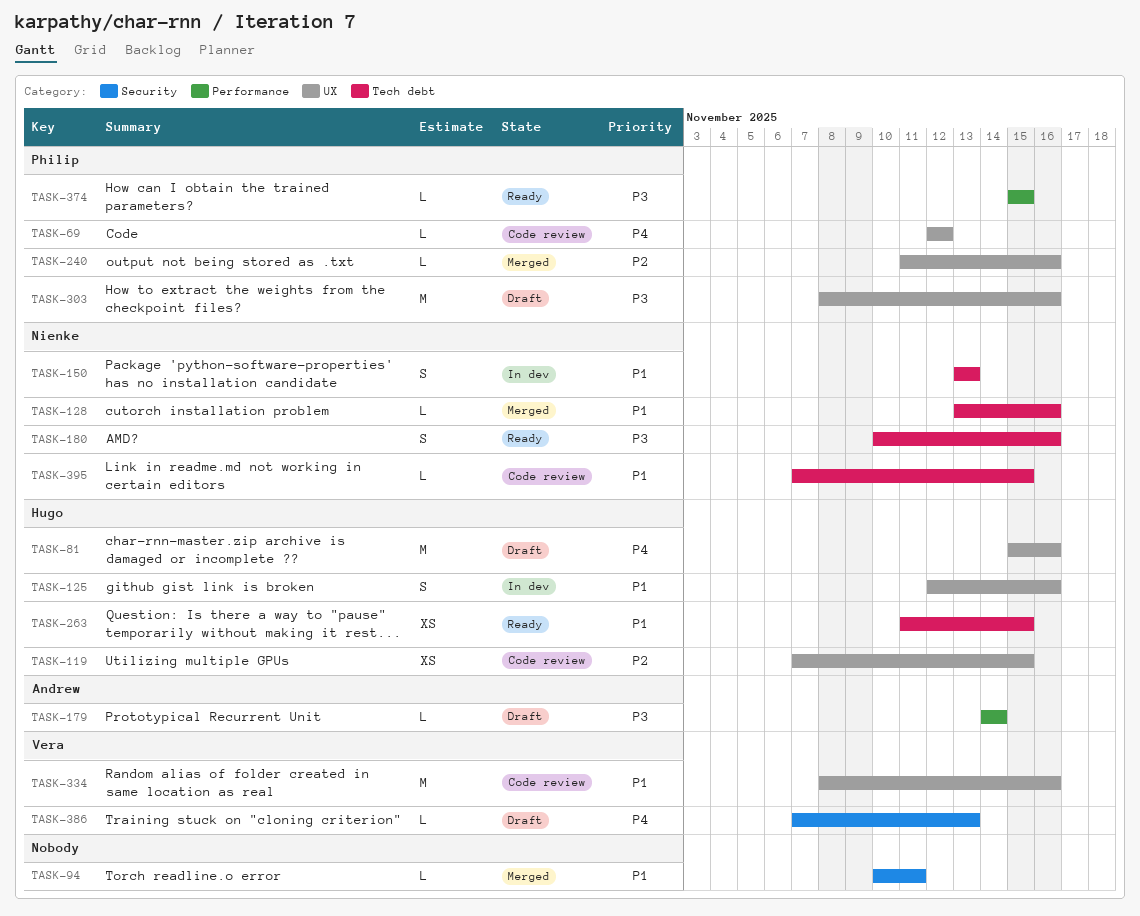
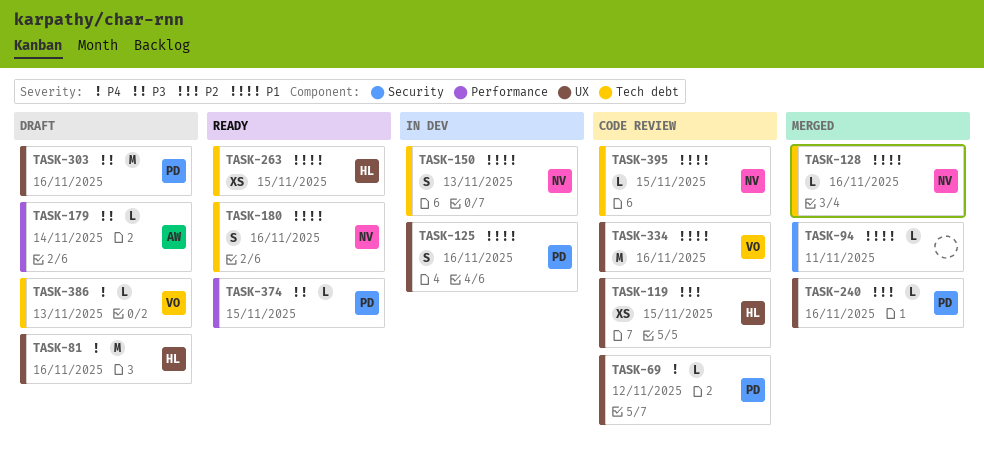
TASK-125, owner: Hugo -> Philip
TASK-180, priority: P3 -> P1
TASK-386, label: Security -> Tech debt

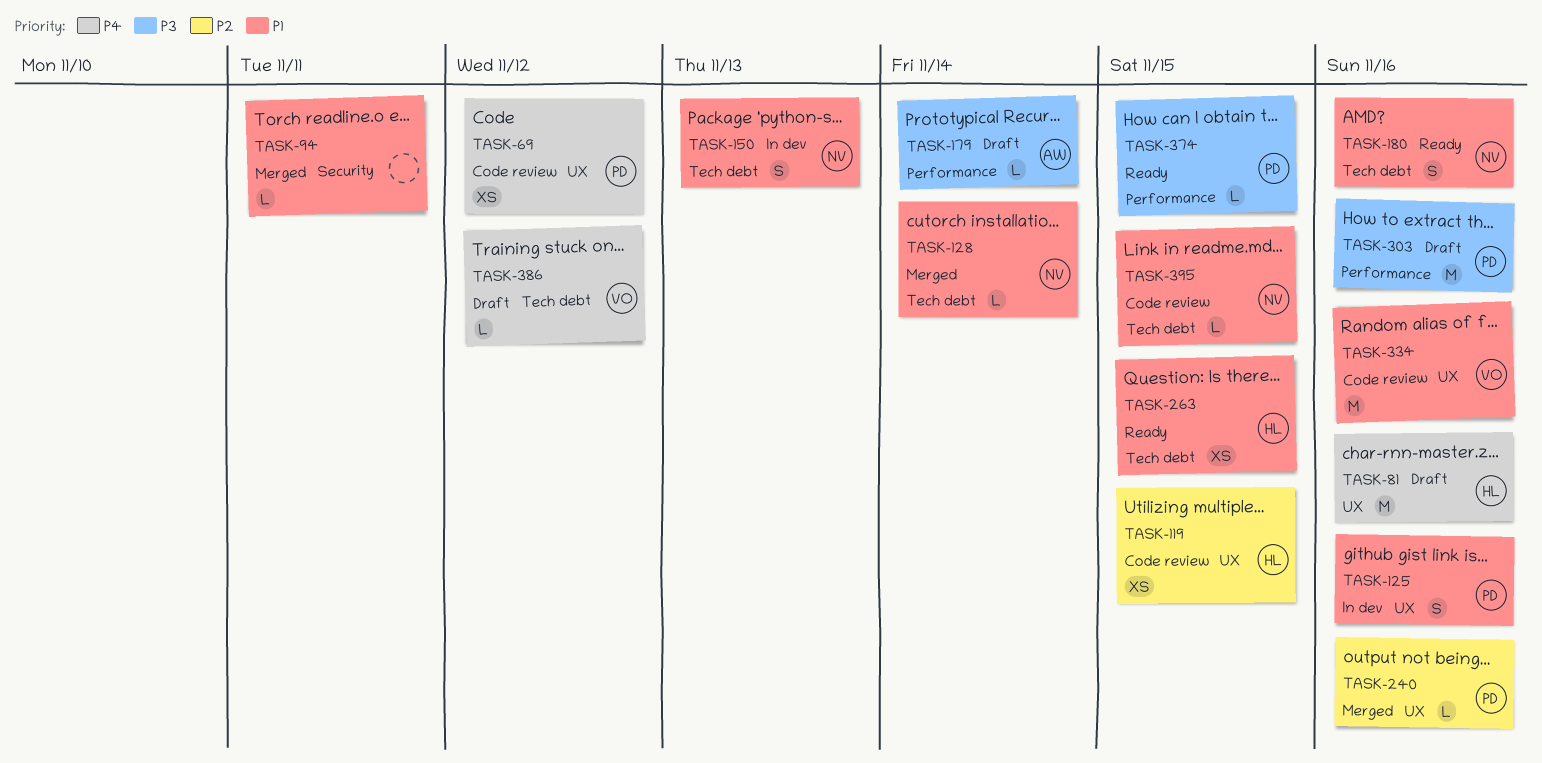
TASK-69, estimate: L -> XS
TASK-128, due: Nov 16 -> Nov 14
TASK-303, label: UX -> Performance
TASK-386, due: Nov 13 -> Nov 12

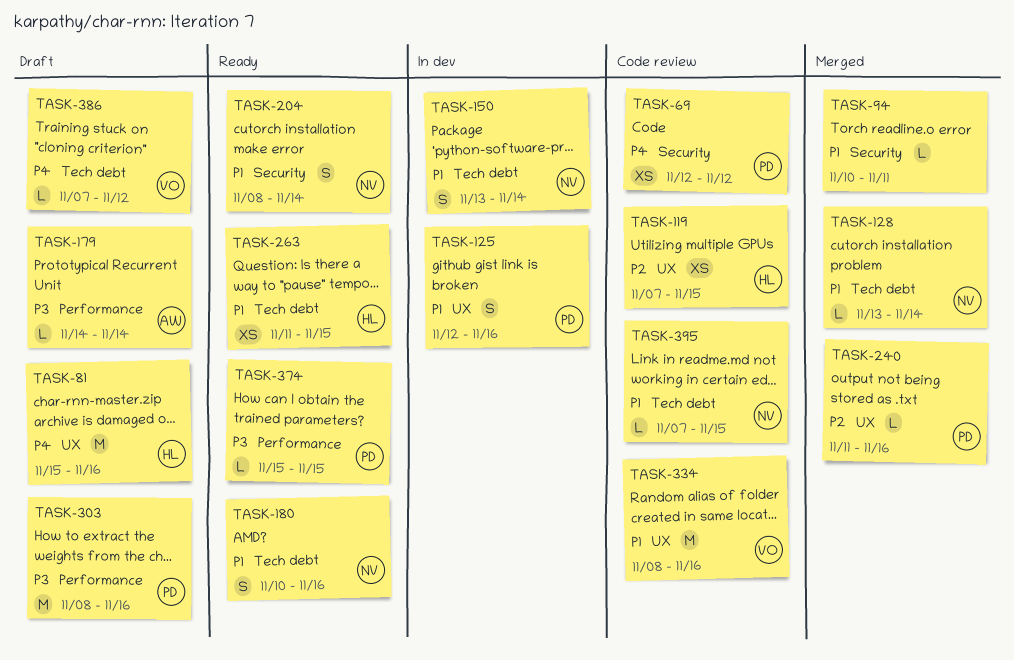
TASK-69, label: UX -> Security
TASK-150, due: Nov 13 -> Nov 14
TASK-204: none -> present

